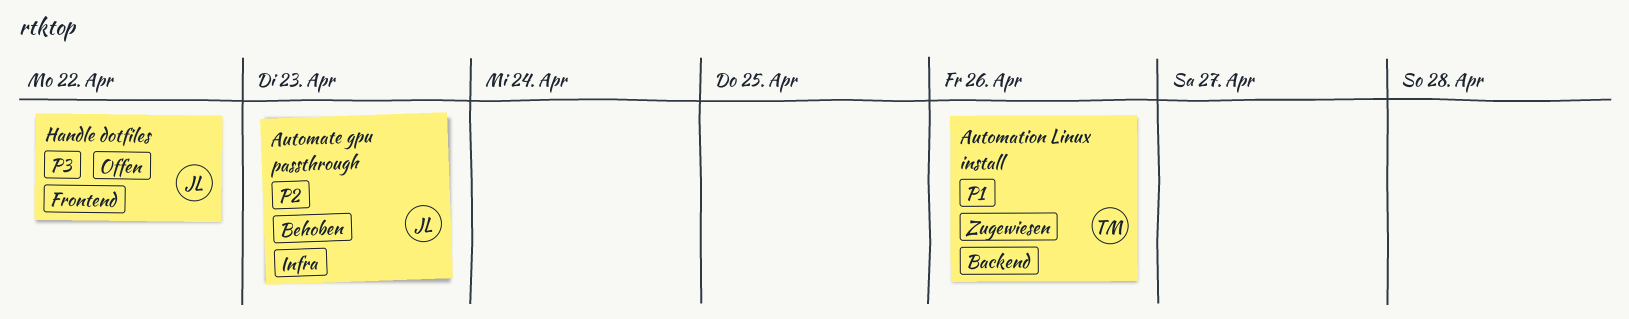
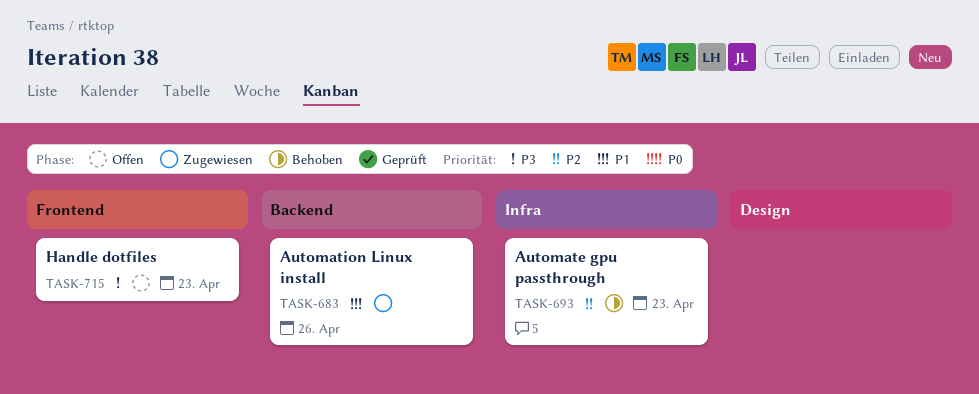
Handle dotfiles, due: Apr 22 -> Apr 23

